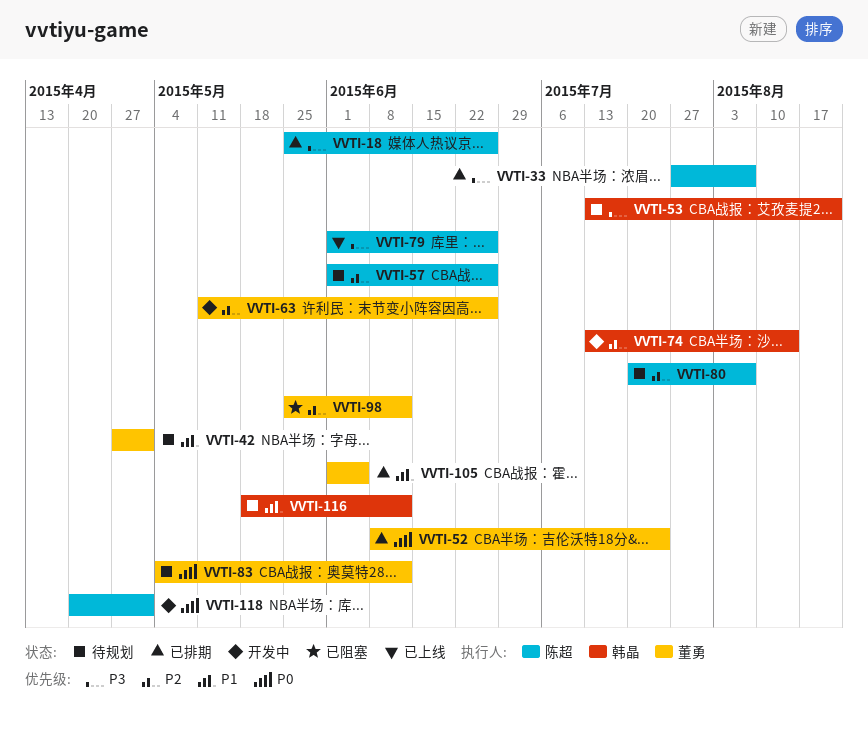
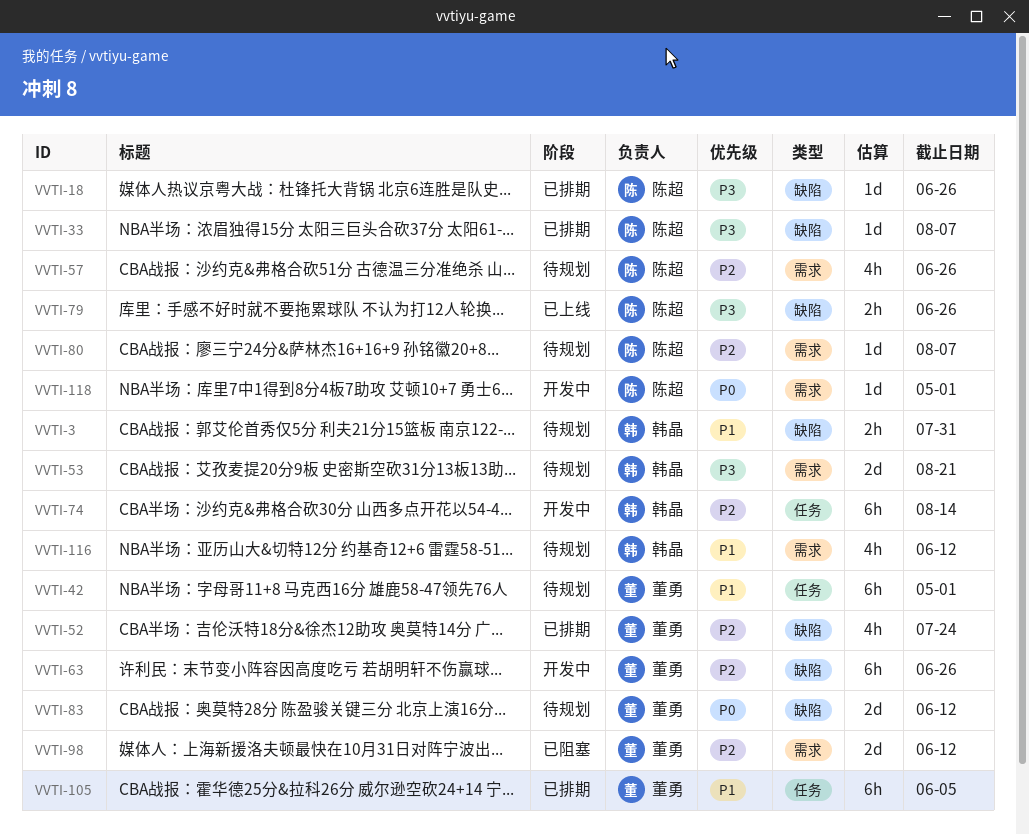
VVTI-3: none -> present
VVTI-52, priority: P0 -> P2

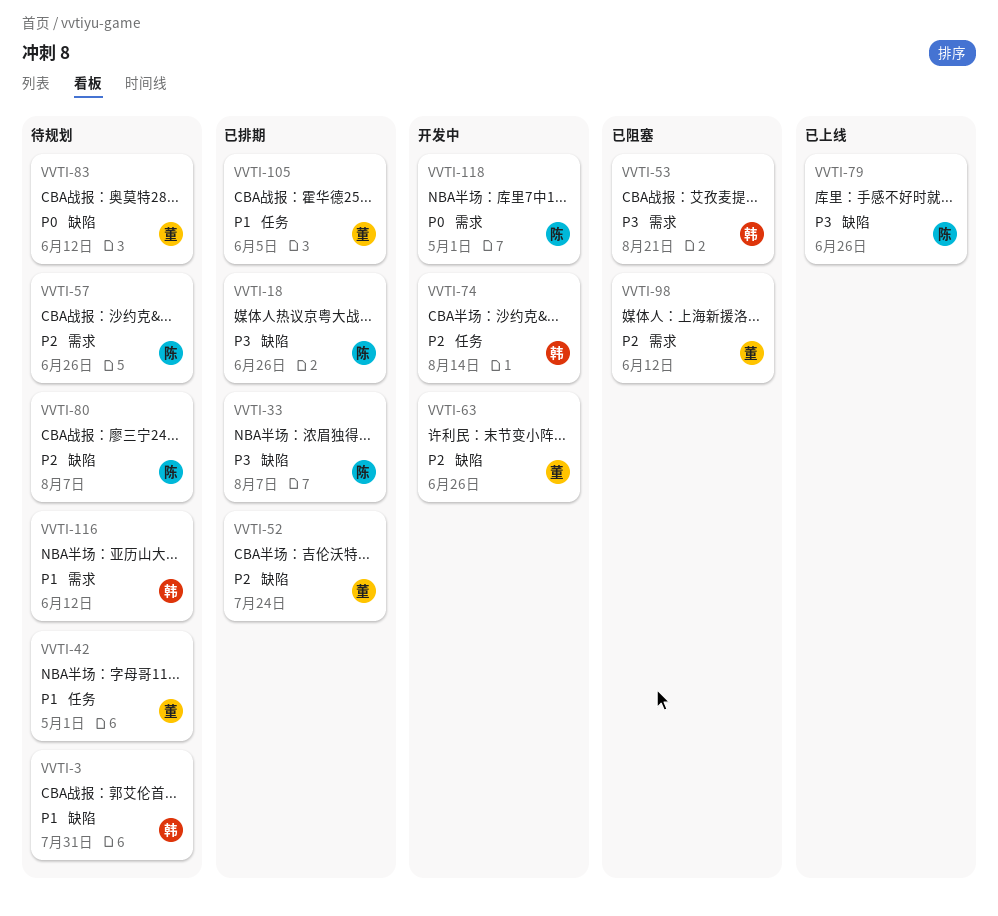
VVTI-53, status: 待规划 -> 已阻塞
VVTI-80, label: 需求 -> 缺陷

